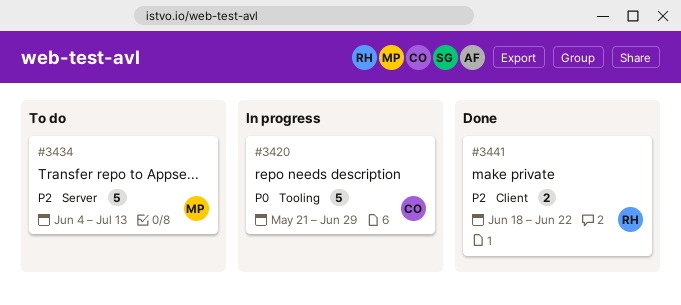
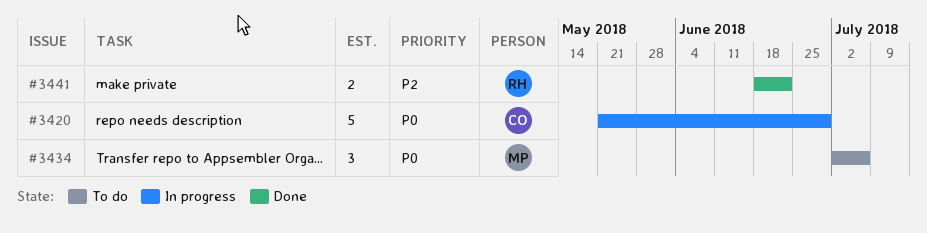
#3434, priority: P2 -> P0
#3434, estimate: 5 -> 3
#3434, start: Jun 4 -> Jul 2
#3434, due: Jul 13 -> Jul 6

